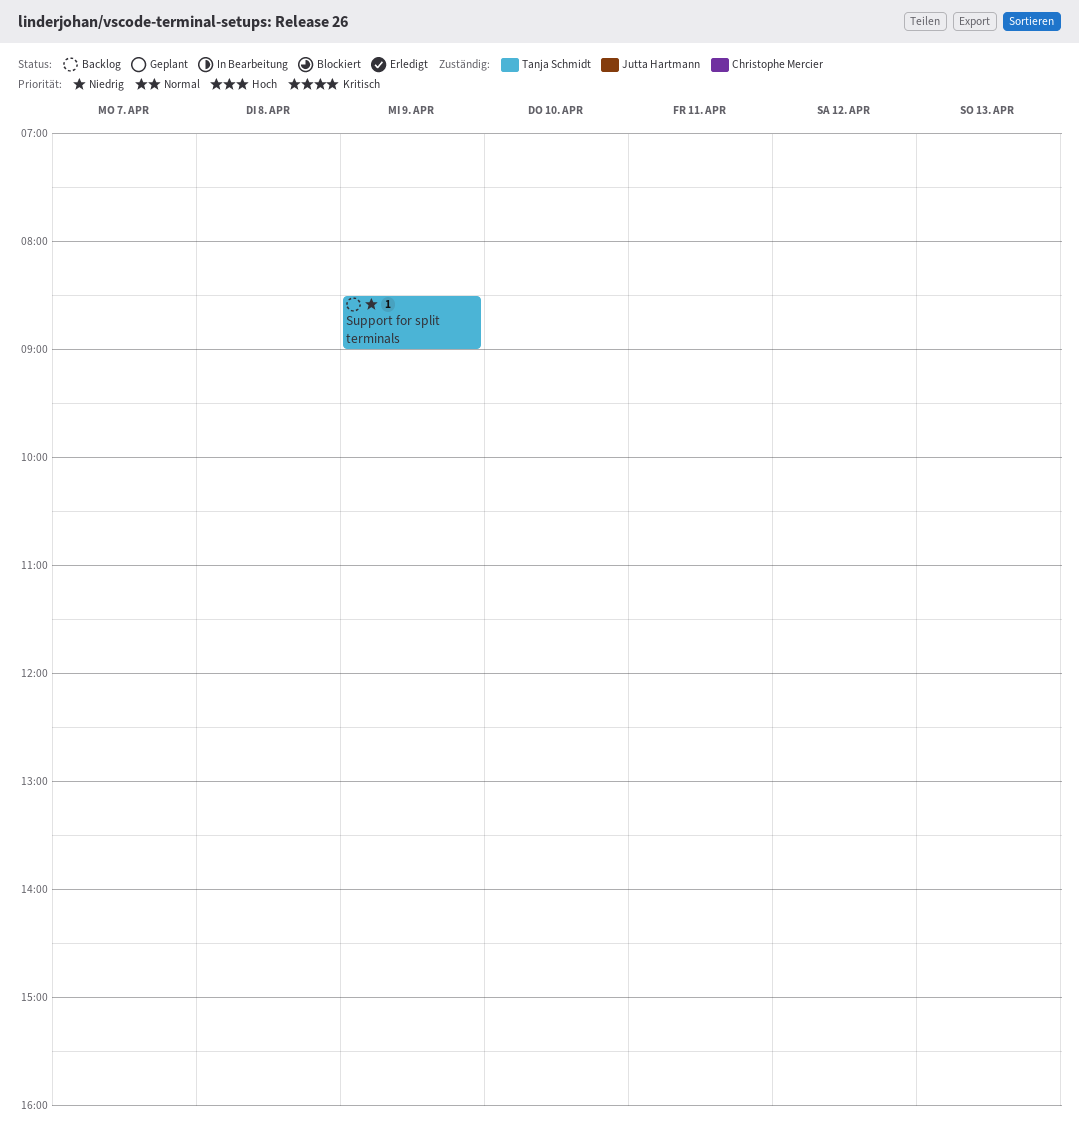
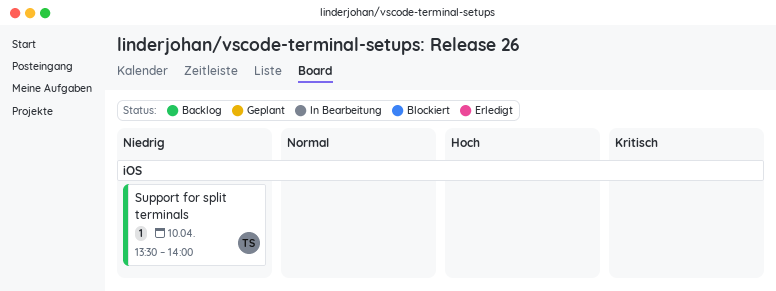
Support for split terminals, day: Apr 9 -> Apr 10
Support for split terminals, begins: 08:30 -> 13:30
Support for split terminals, ends: 09:00 -> 14:00

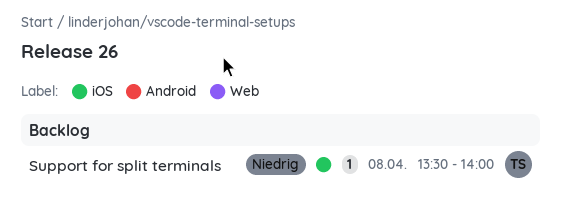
Support for split terminals, day: Apr 10 -> Apr 8

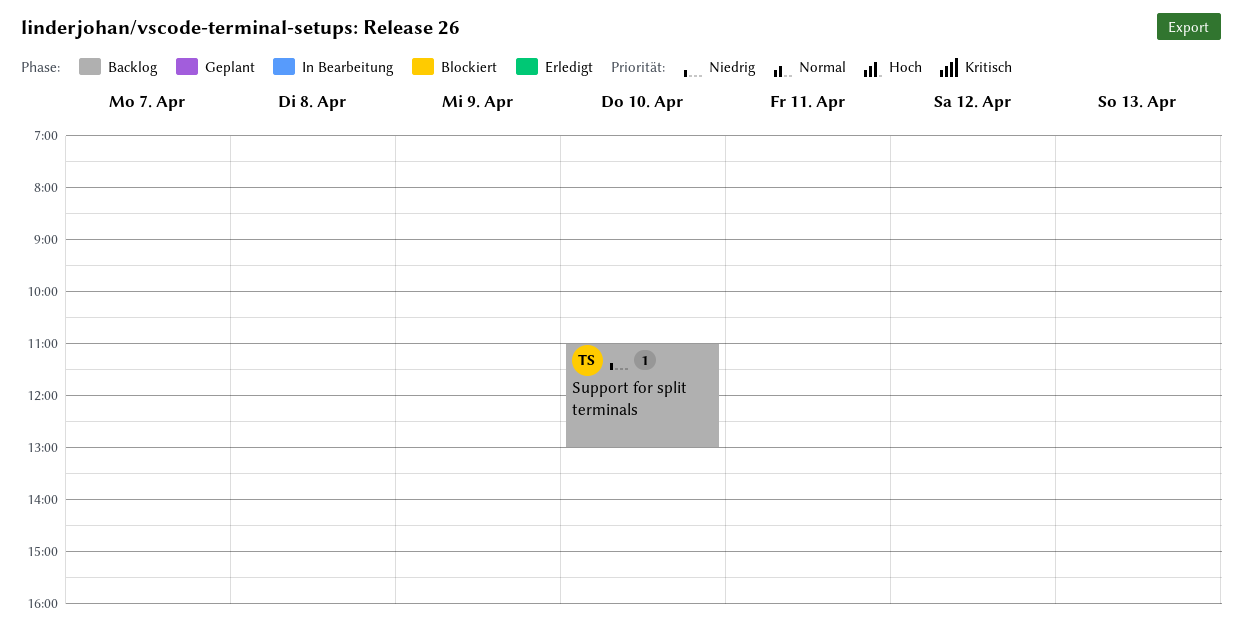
Support for split terminals, day: Apr 8 -> Apr 10
Support for split terminals, begins: 13:30 -> 11:00
Support for split terminals, ends: 14:00 -> 13:00

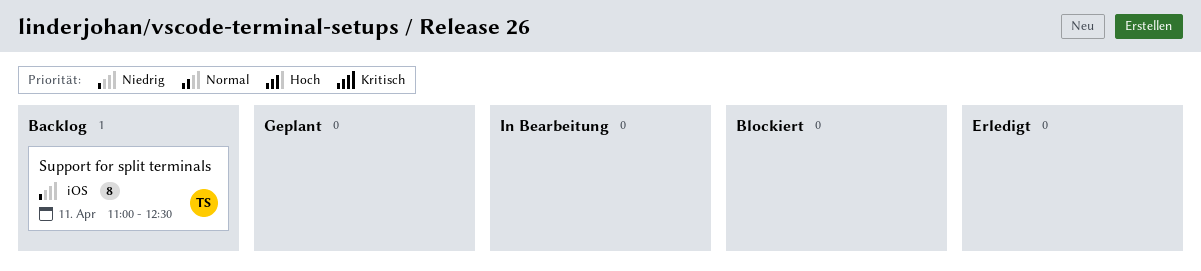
Support for split terminals, estimate: 1 -> 8
Support for split terminals, day: Apr 10 -> Apr 11
Support for split terminals, ends: 13:00 -> 12:30

